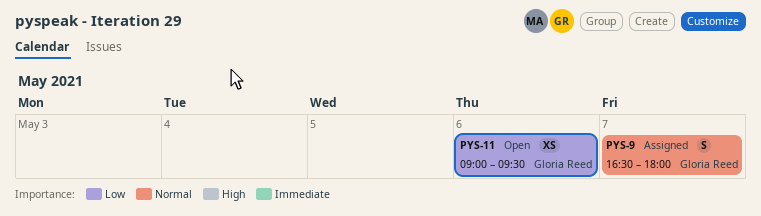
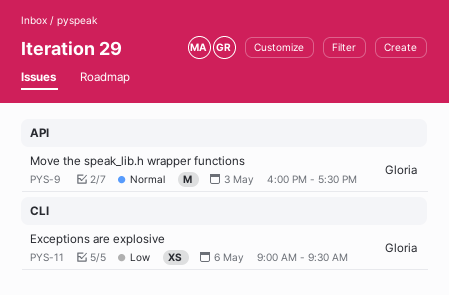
PYS-9, estimate: S -> M
PYS-9, day: May 7 -> May 3
PYS-9, begins: 16:30 -> 16:00
PYS-9, ends: 18:00 -> 17:30

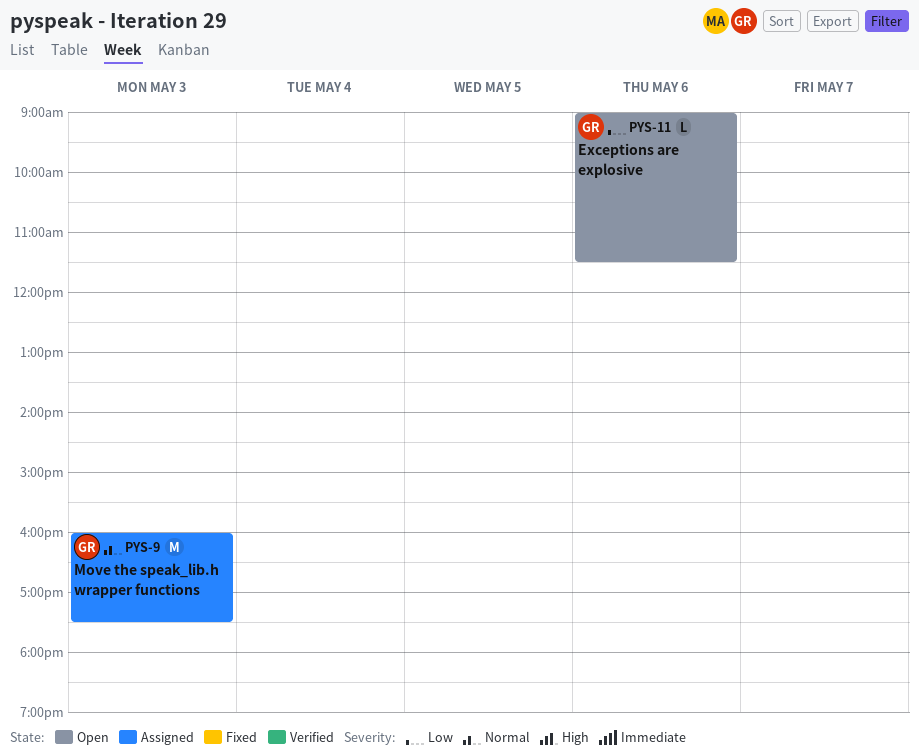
PYS-11, estimate: XS -> L
PYS-11, ends: 09:30 -> 11:30

